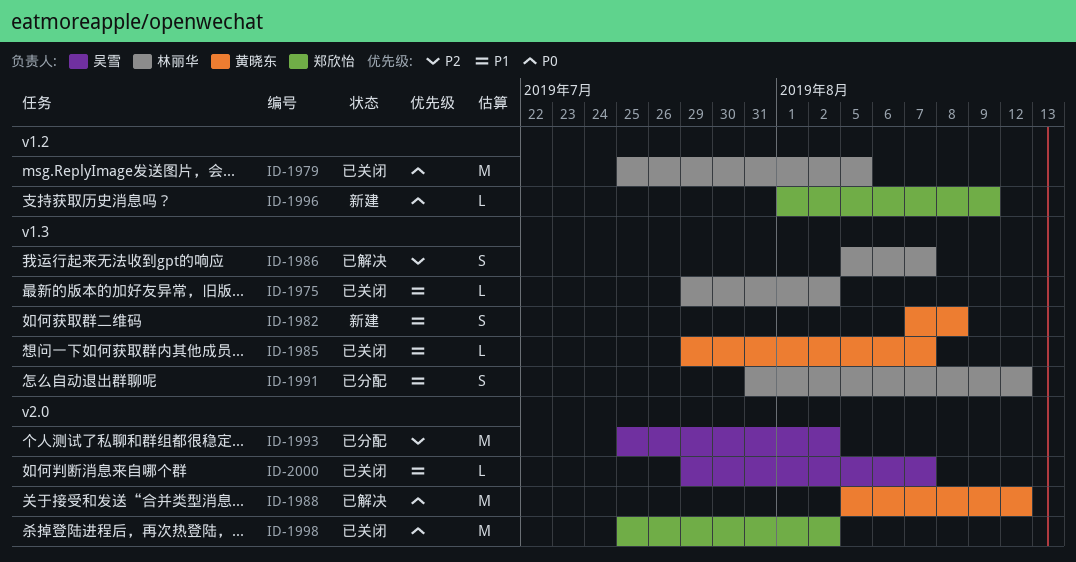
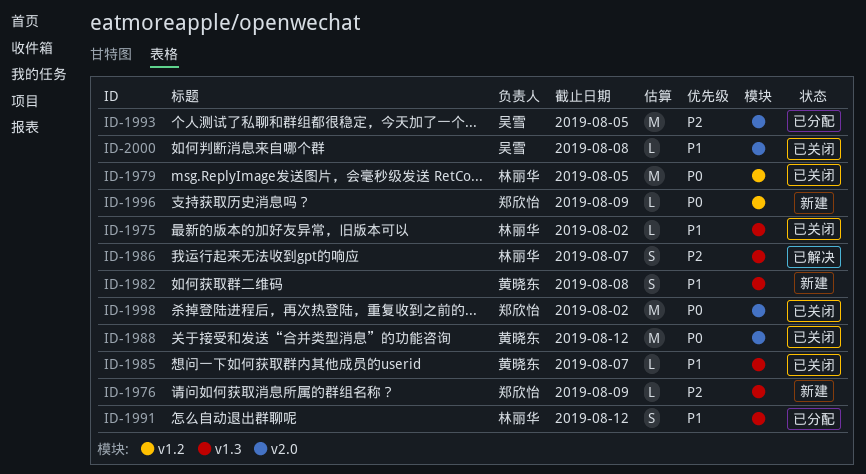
ID-1976: none -> present
ID-1988, status: 已解决 -> 已关闭
ID-1993, due: Aug 2 -> Aug 5
ID-2000, due: Aug 7 -> Aug 8

